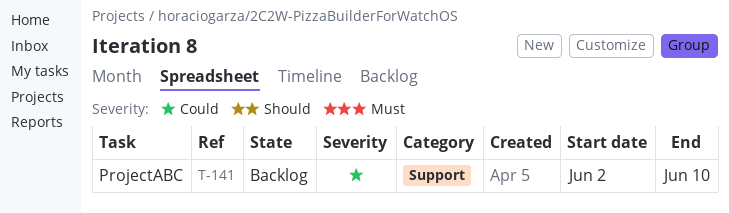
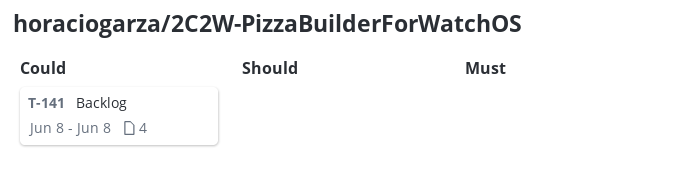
T-141, start: Jun 2 -> Jun 8
T-141, due: Jun 10 -> Jun 8

